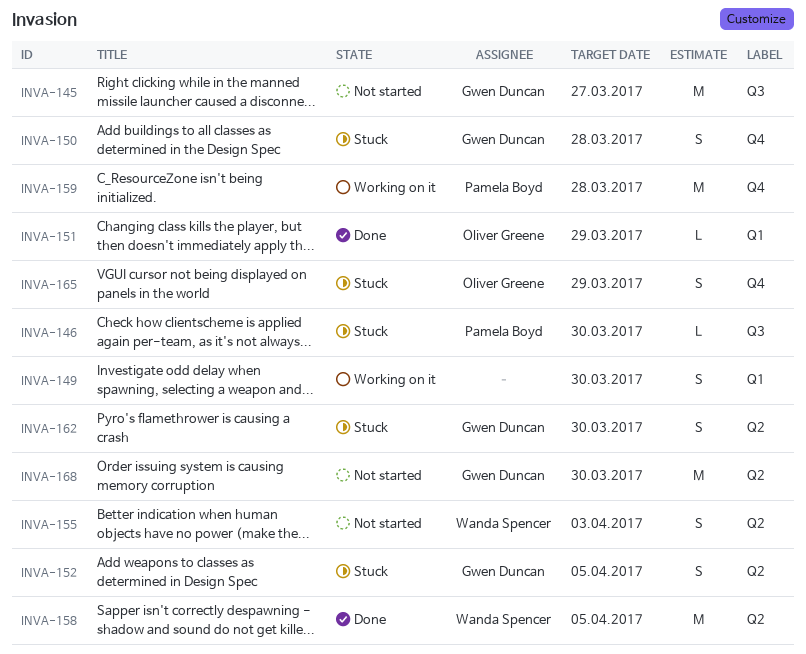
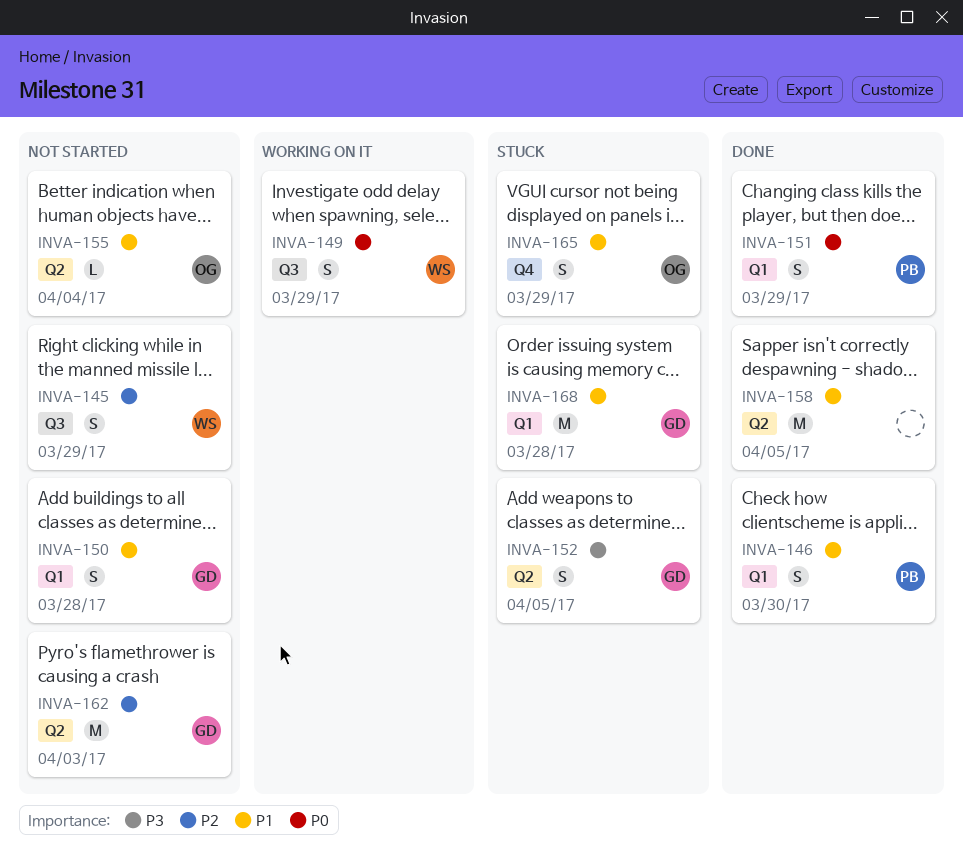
INVA-145, owner: Gwen Duncan -> Wanda Spencer
INVA-145, estimate: M -> S
INVA-145, due: Mar 27 -> Mar 29
INVA-146, status: Stuck -> Done
INVA-146, label: Q3 -> Q1
INVA-146, estimate: L -> S
INVA-149, owner: none -> Wanda Spencer
INVA-149, label: Q1 -> Q3
INVA-149, due: Mar 30 -> Mar 29
INVA-150, status: Stuck -> Not started
INVA-150, label: Q4 -> Q1
INVA-151, owner: Oliver Greene -> Pamela Boyd
INVA-151, estimate: L -> S
INVA-155, owner: Wanda Spencer -> Oliver Greene
INVA-155, estimate: S -> L
INVA-155, due: Apr 3 -> Apr 4
INVA-158, owner: Wanda Spencer -> none
INVA-159: present -> none
INVA-162, status: Stuck -> Not started
INVA-162, estimate: S -> M
INVA-162, due: Mar 30 -> Apr 3
INVA-168, status: Not started -> Stuck
INVA-168, label: Q2 -> Q1
INVA-168, due: Mar 30 -> Mar 28

